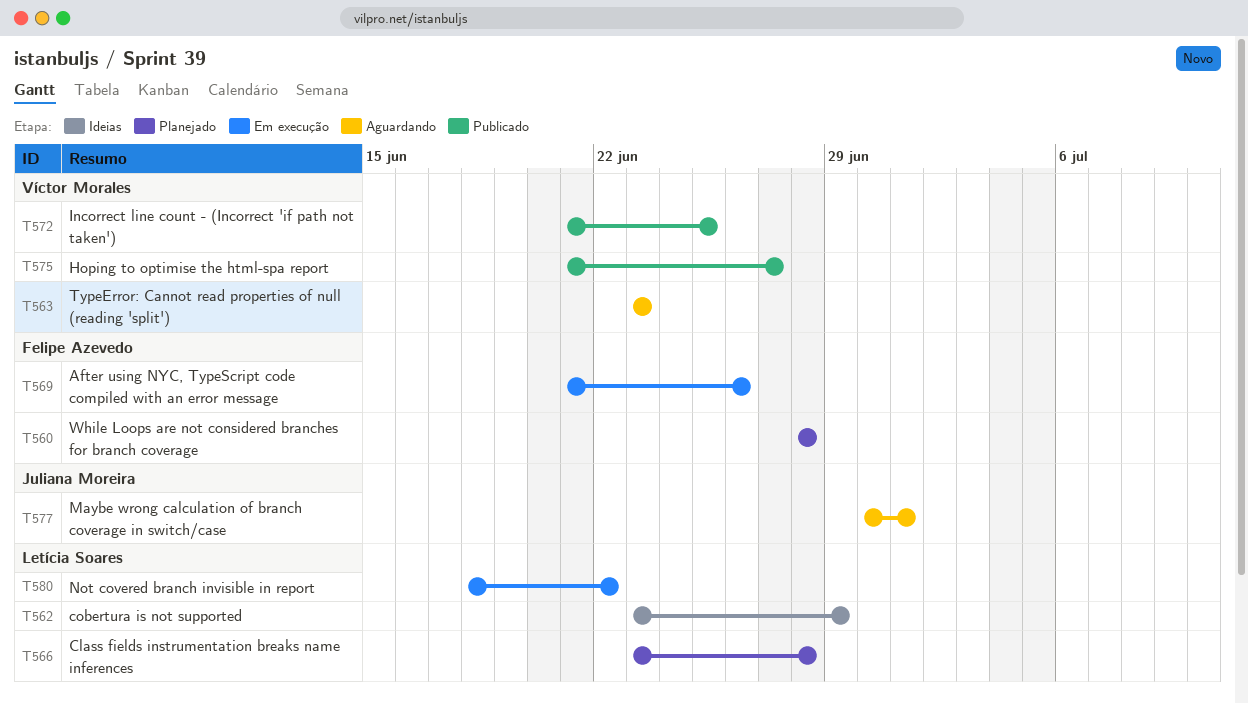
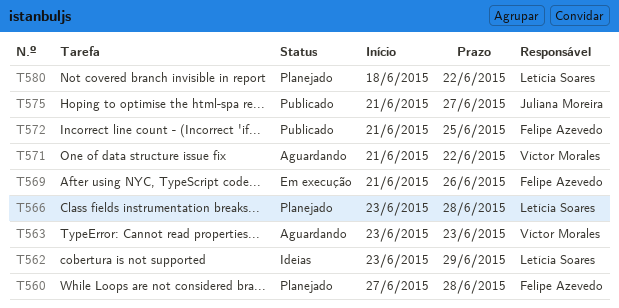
T560, start: Jun 28 -> Jun 27
T571: none -> present
T572, owner: Víctor Morales -> Felipe Azevedo
T575, owner: Víctor Morales -> Juliana Moreira
T577: present -> none
T580, status: Em execução -> Planejado

